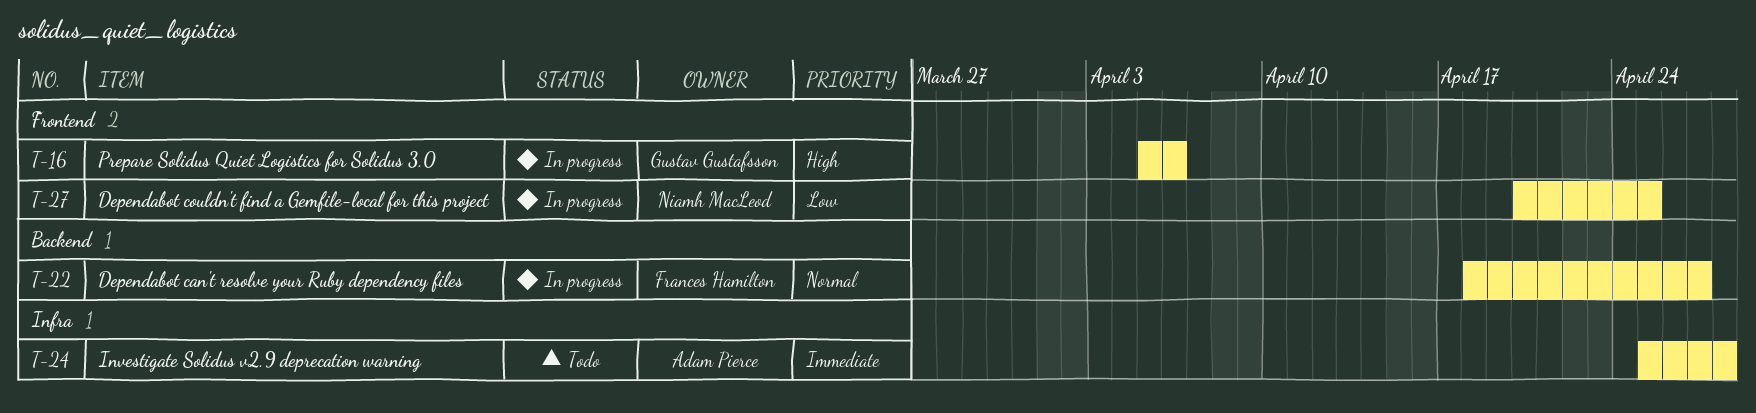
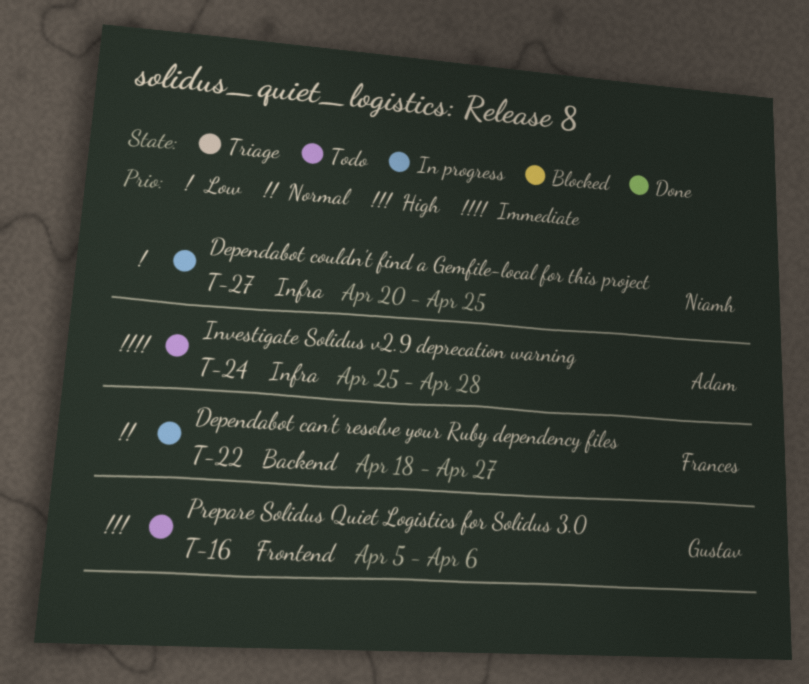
T-16, status: In progress -> Todo
T-27, label: Frontend -> Infra

